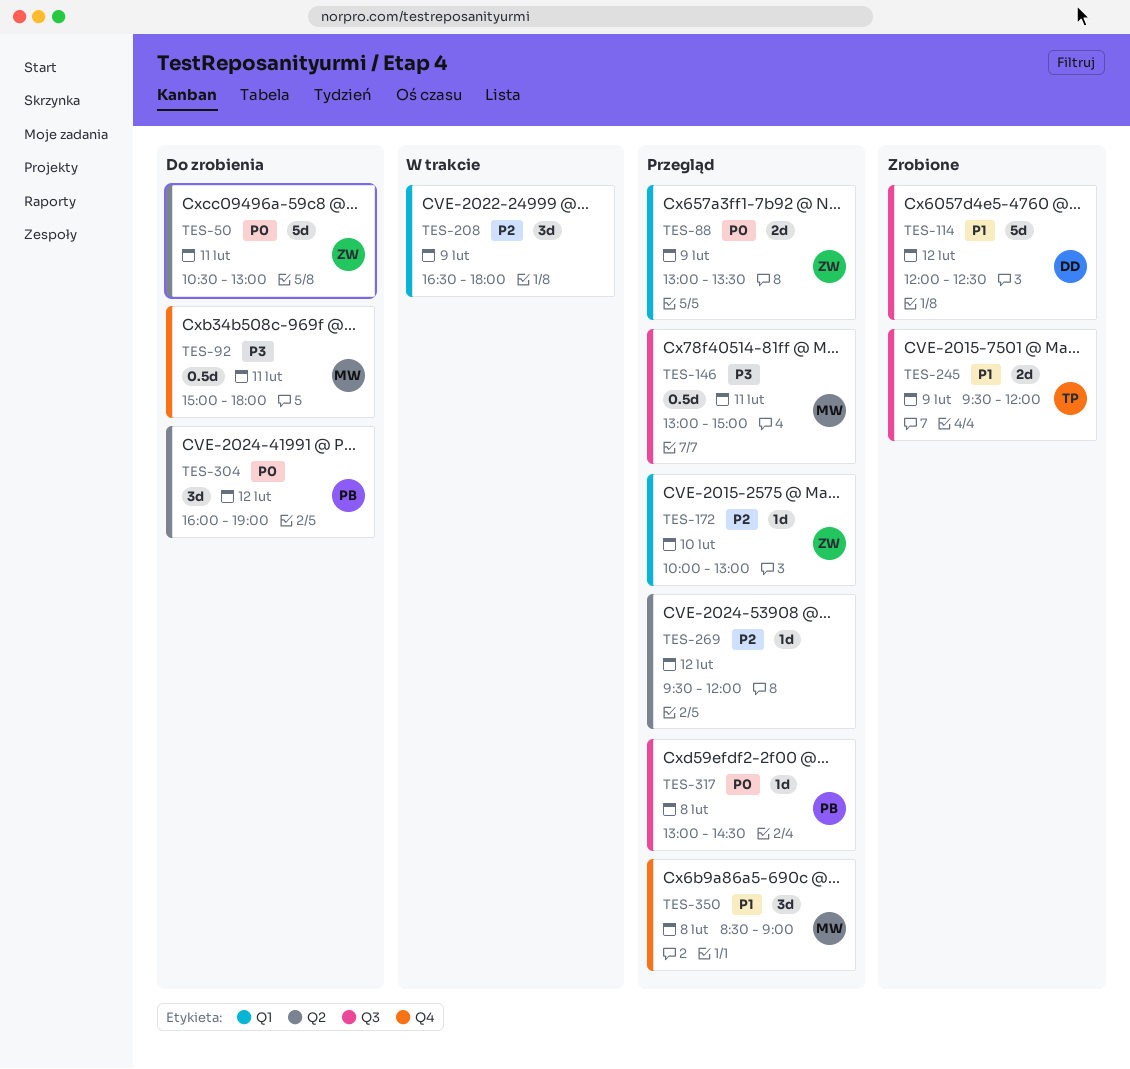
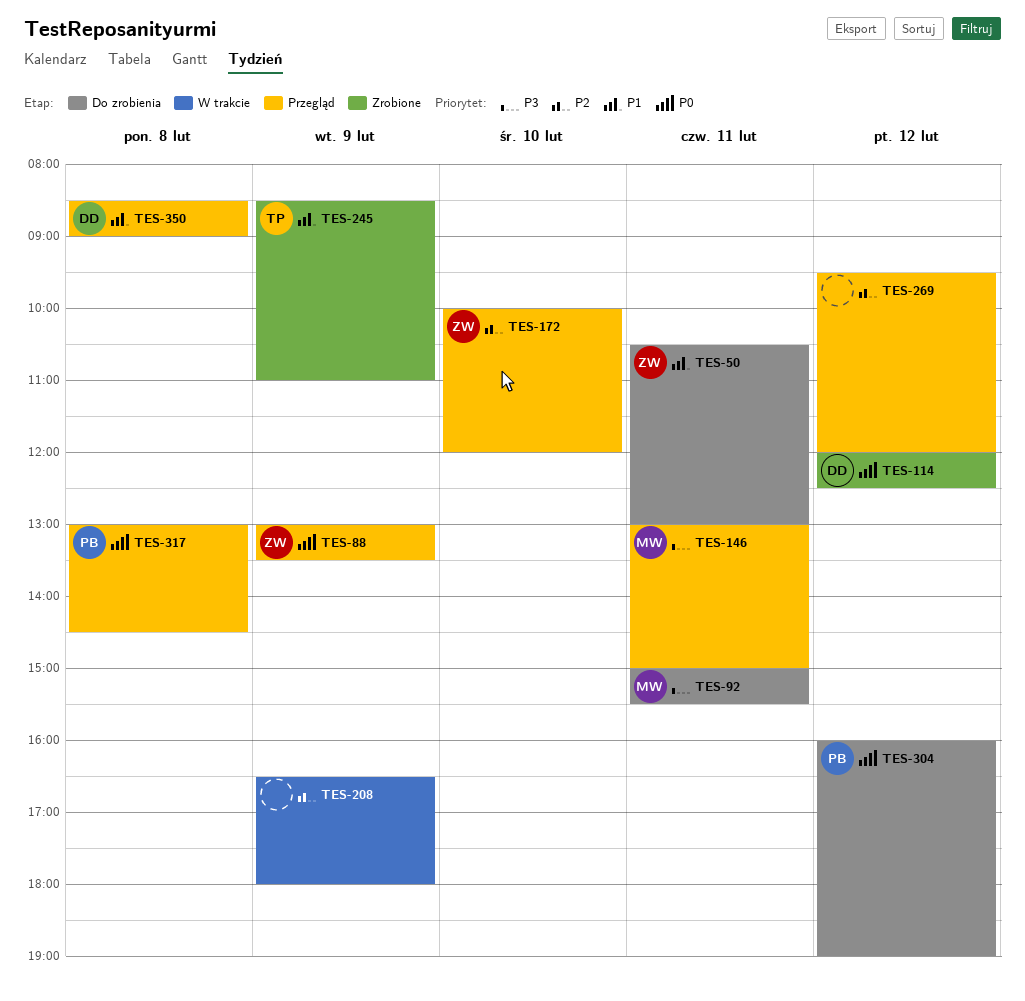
TES-50, priority: P0 -> P1
TES-92, ends: 18:00 -> 15:30
TES-114, priority: P1 -> P0
TES-172, ends: 13:00 -> 12:00
TES-245, begins: 09:30 -> 08:30
TES-245, ends: 12:00 -> 11:00
TES-350, owner: MW -> DD

